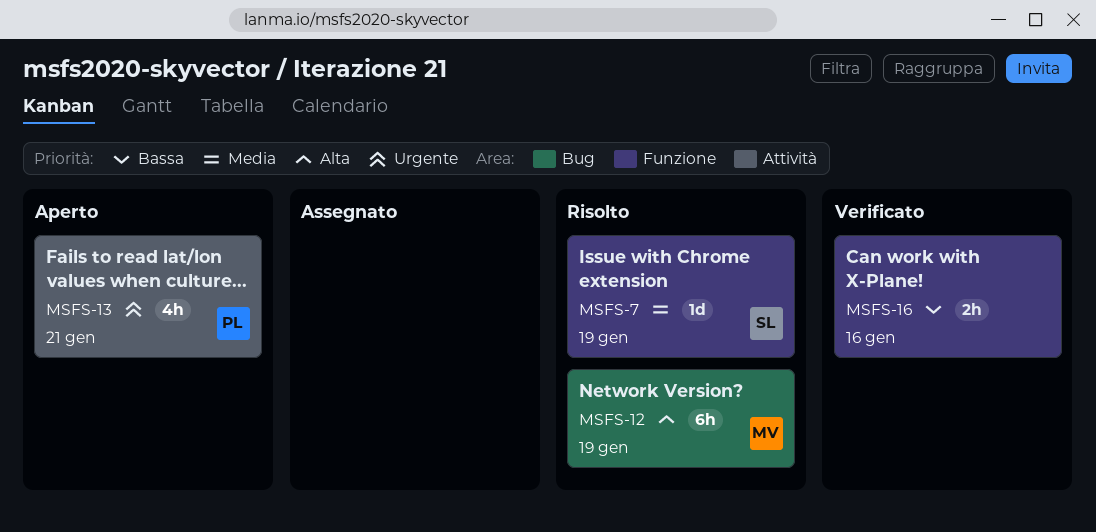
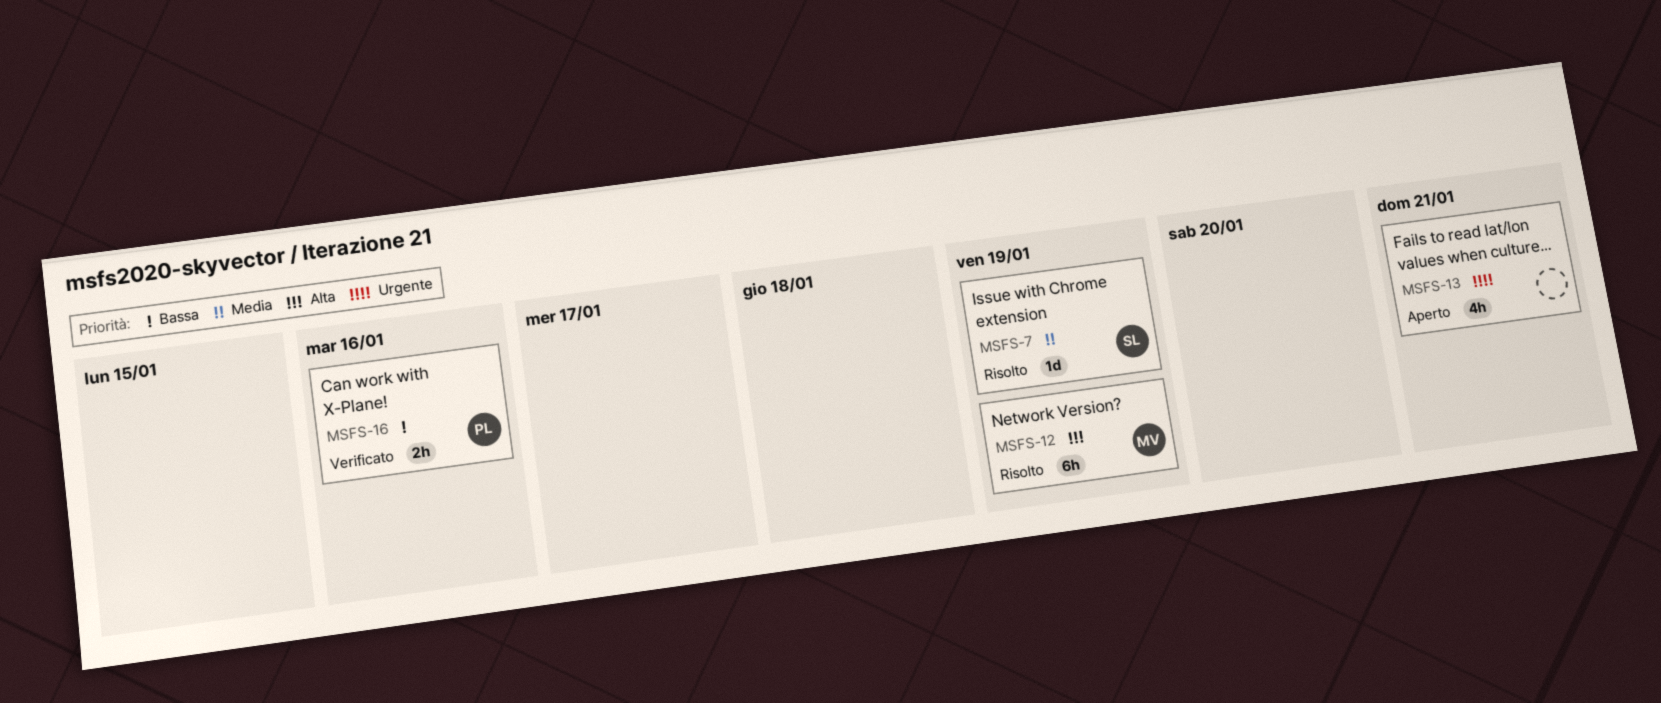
MSFS-13, owner: PL -> none
MSFS-16, owner: none -> PL

